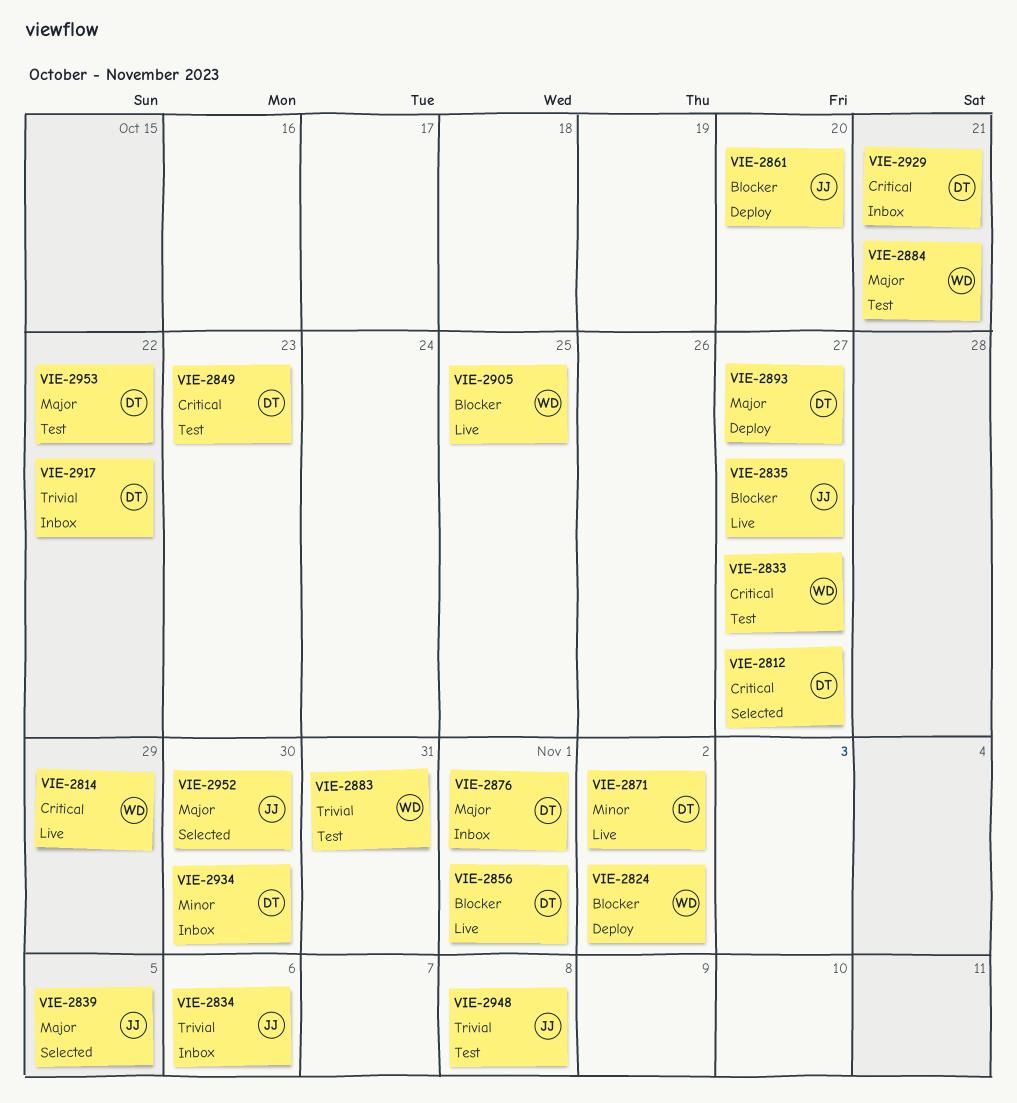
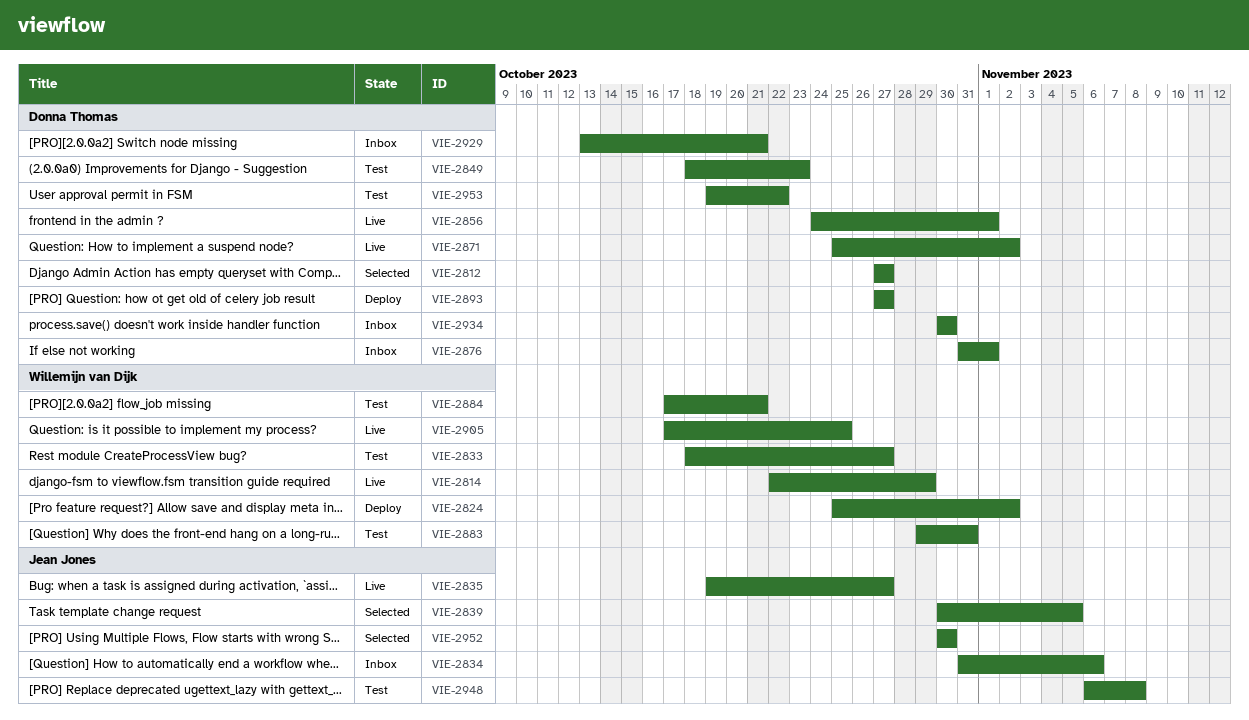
VIE-2861: present -> none
VIE-2917: present -> none

